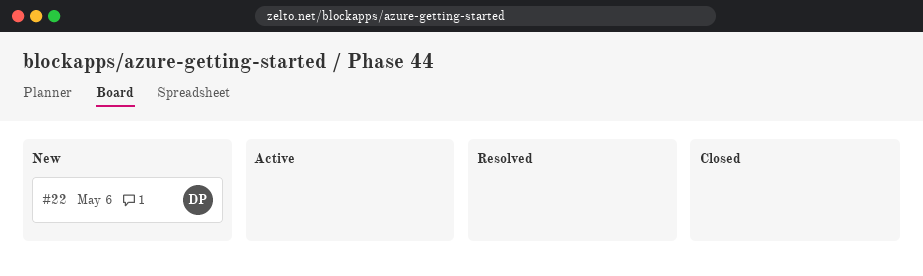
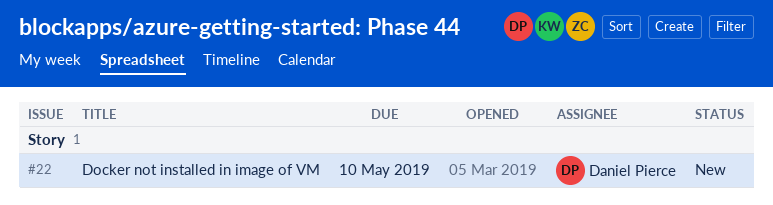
#22, due: May 6 -> May 10

